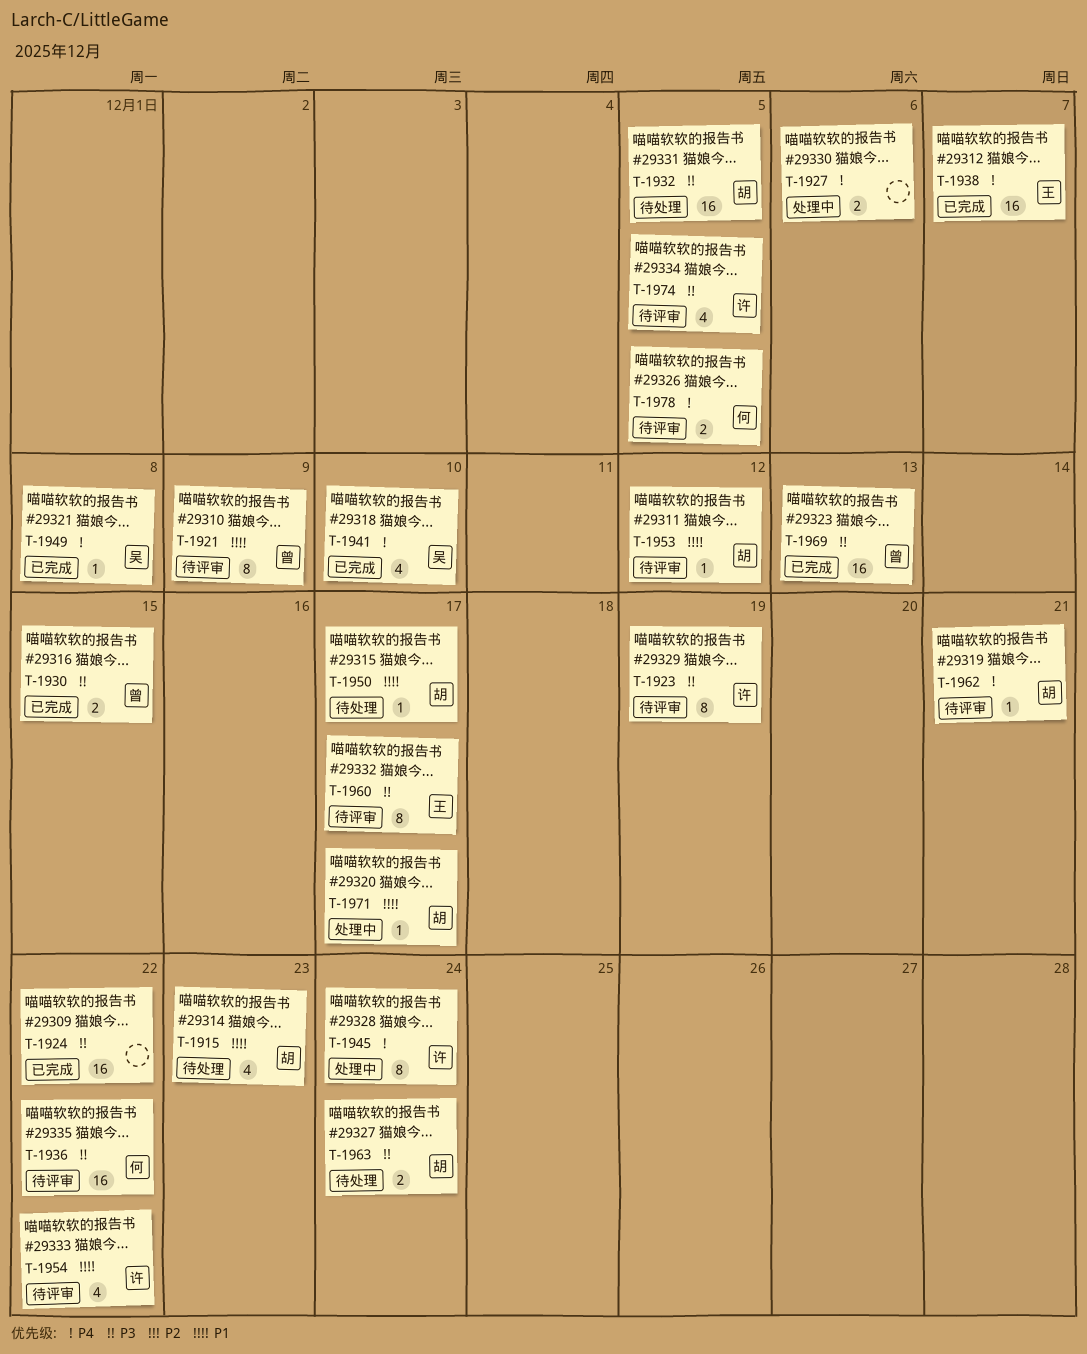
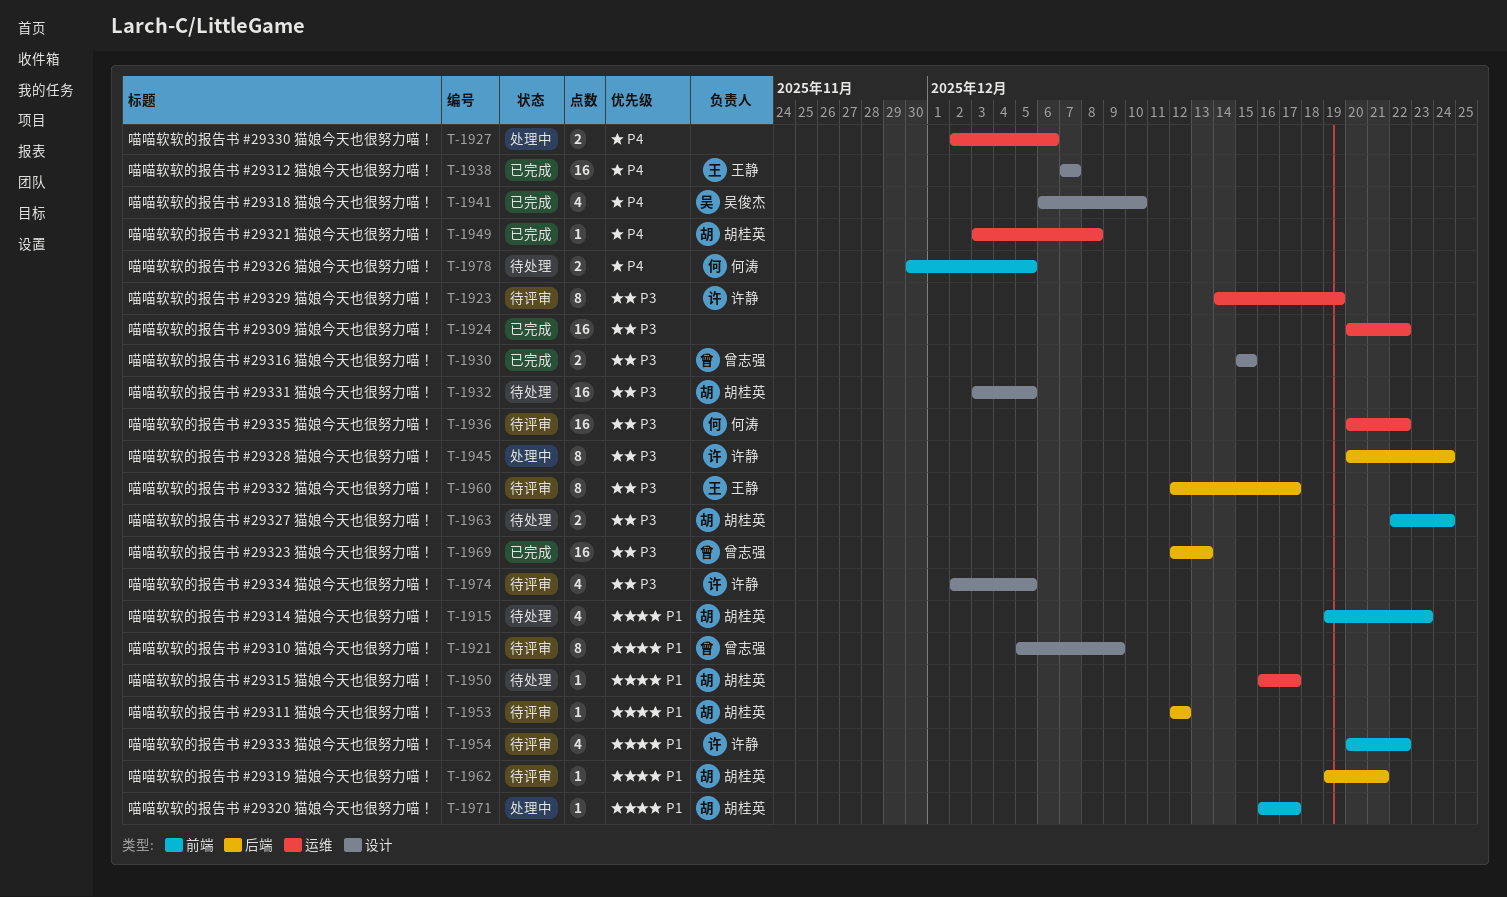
T-1945, priority: P4 -> P3
T-1949, owner: 吴俊杰 -> 胡桂英
T-1962, priority: P4 -> P1
T-1978, status: 待评审 -> 待处理

